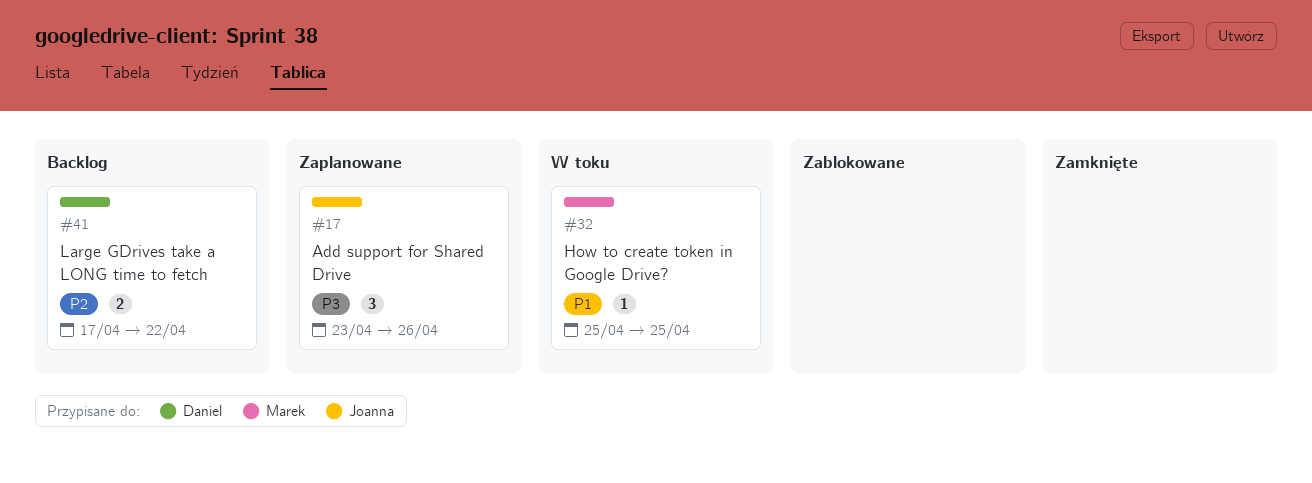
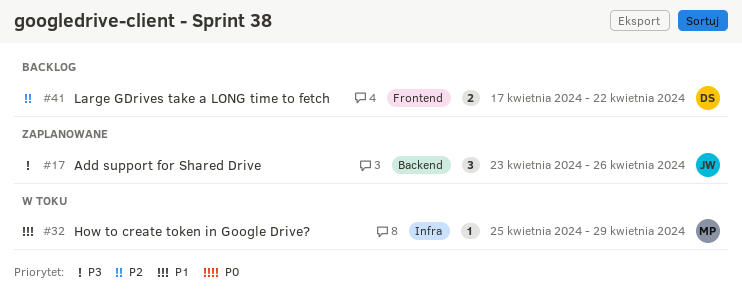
#32, due: Apr 25 -> Apr 29

